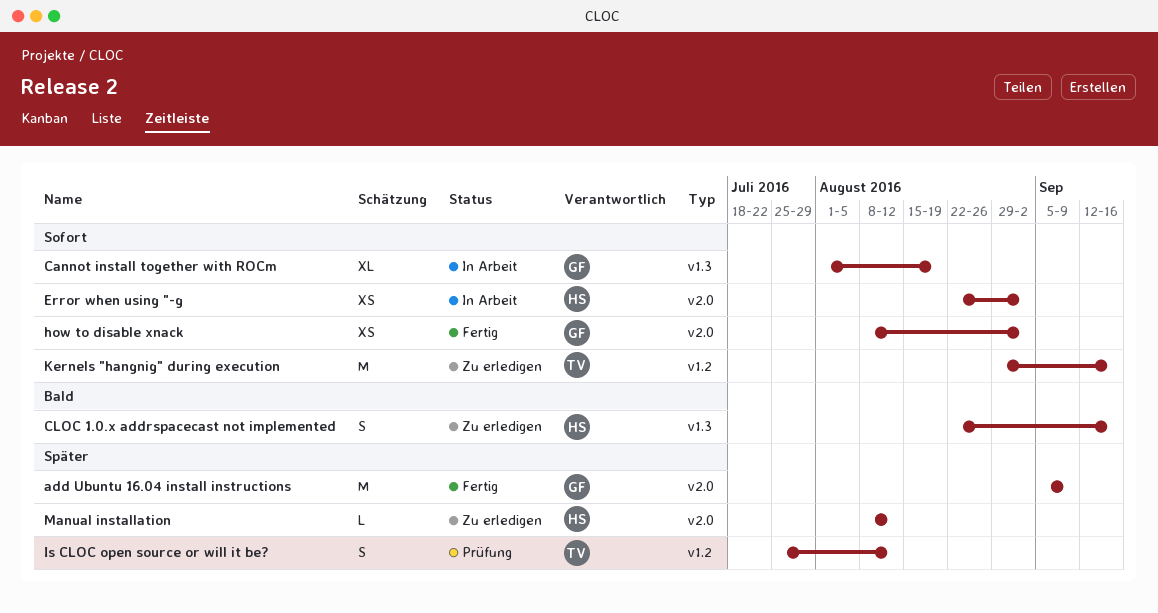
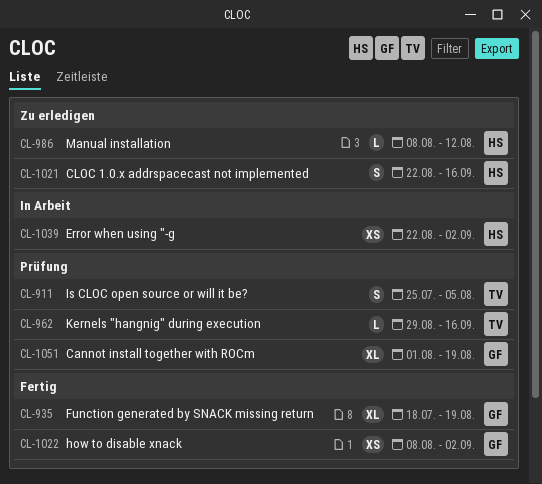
add Ubuntu 16.04 install instructions: present -> none
Cannot install together with ROCm, status: In Arbeit -> Prüfung
Function generated by SNACK missing return: none -> present
Is CLOC open source or will it be?, due: Aug 12 -> Aug 5
Kernels "hangnig" during execution, status: Zu erledigen -> Prüfung
Kernels "hangnig" during execution, estimate: M -> L

